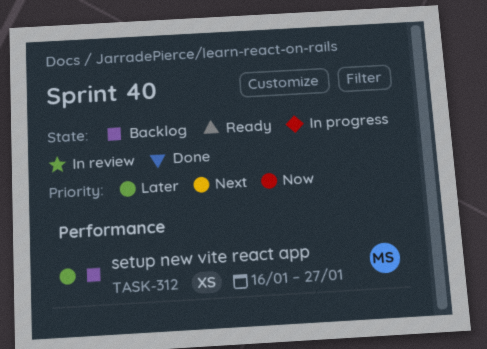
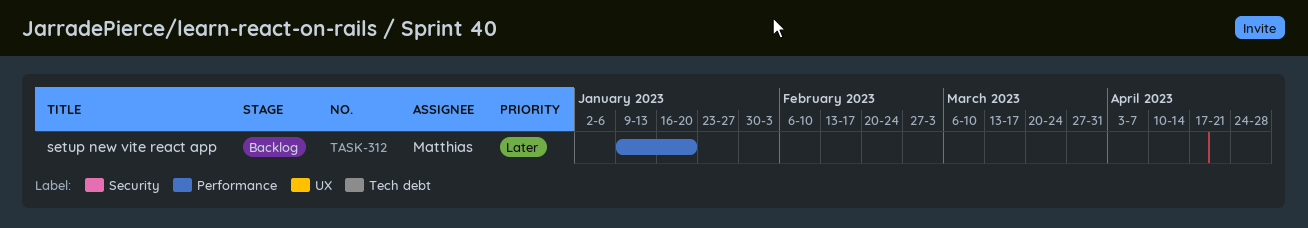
TASK-312, start: Jan 16 -> Jan 9
TASK-312, due: Jan 27 -> Jan 20

